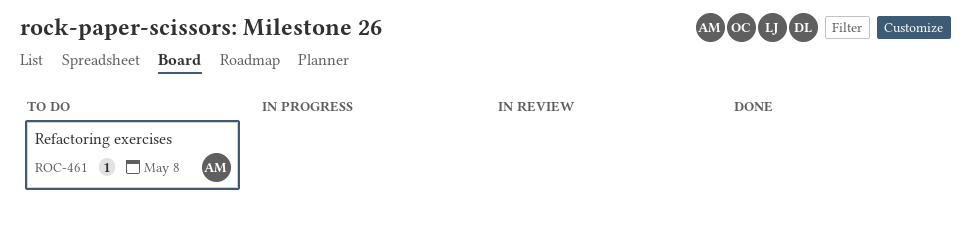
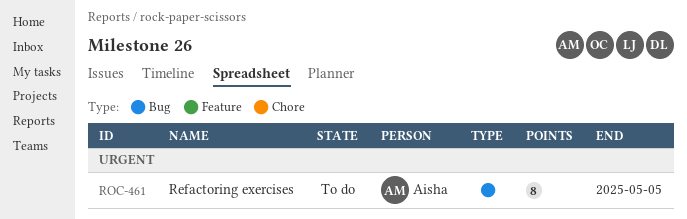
ROC-461, estimate: 1 -> 8
ROC-461, due: May 8 -> May 5

